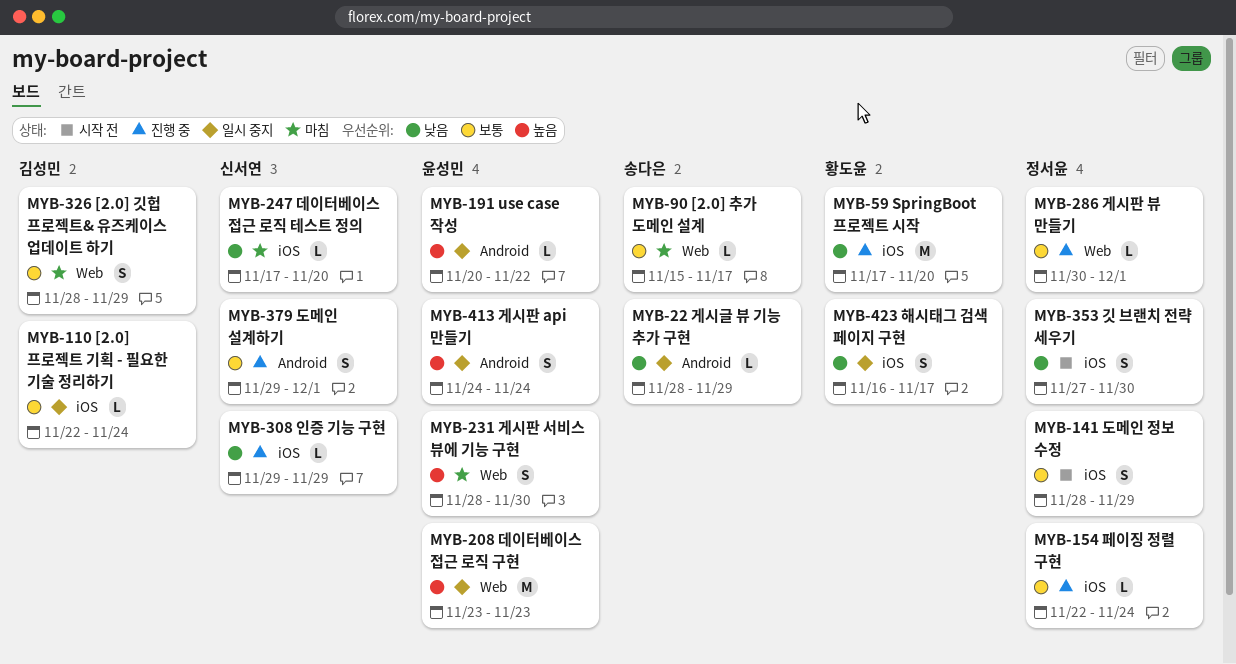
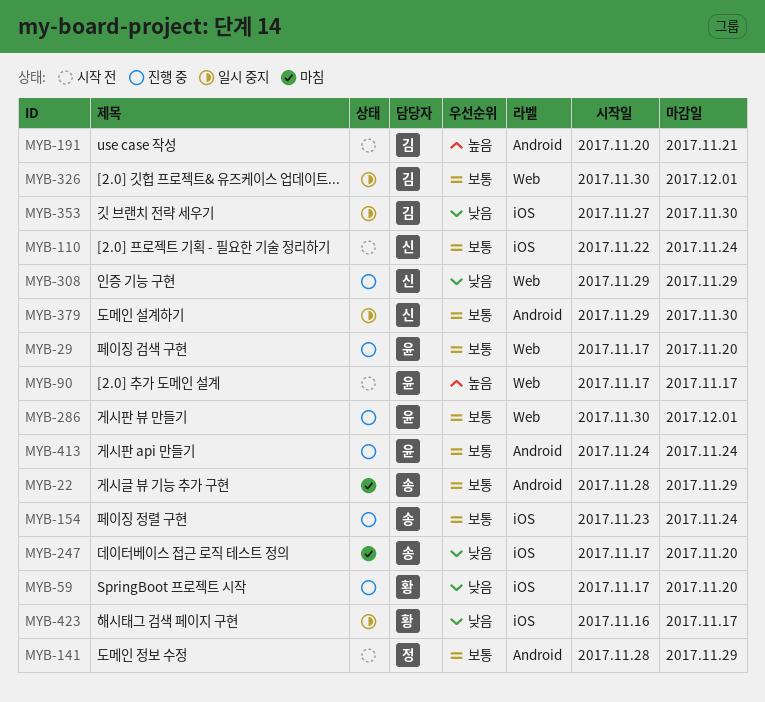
MYB-22, status: 일시 중지 -> 마침
MYB-22, priority: 낮음 -> 보통
MYB-29: none -> present
MYB-90, status: 마침 -> 시작 전
MYB-90, owner: 송다은 -> 윤성민
MYB-90, priority: 보통 -> 높음
MYB-90, start: Nov 15 -> Nov 17
MYB-110, status: 일시 중지 -> 시작 전
MYB-110, owner: 김성민 -> 신서연
MYB-141, label: iOS -> Android
MYB-154, owner: 정서윤 -> 송다은
MYB-154, start: Nov 22 -> Nov 23
MYB-191, status: 일시 중지 -> 시작 전
MYB-191, owner: 윤성민 -> 김성민
MYB-191, due: Nov 22 -> Nov 21
MYB-208: present -> none
MYB-231: present -> none
MYB-247, owner: 신서연 -> 송다은
MYB-286, owner: 정서윤 -> 윤성민
MYB-308, label: iOS -> Web
MYB-326, status: 마침 -> 일시 중지
MYB-326, start: Nov 28 -> Nov 30
MYB-326, due: Nov 29 -> Dec 1
MYB-353, status: 시작 전 -> 일시 중지
MYB-353, owner: 정서윤 -> 김성민
MYB-379, status: 진행 중 -> 일시 중지
MYB-379, due: Dec 1 -> Nov 30
MYB-413, status: 일시 중지 -> 진행 중
MYB-413, priority: 높음 -> 보통

